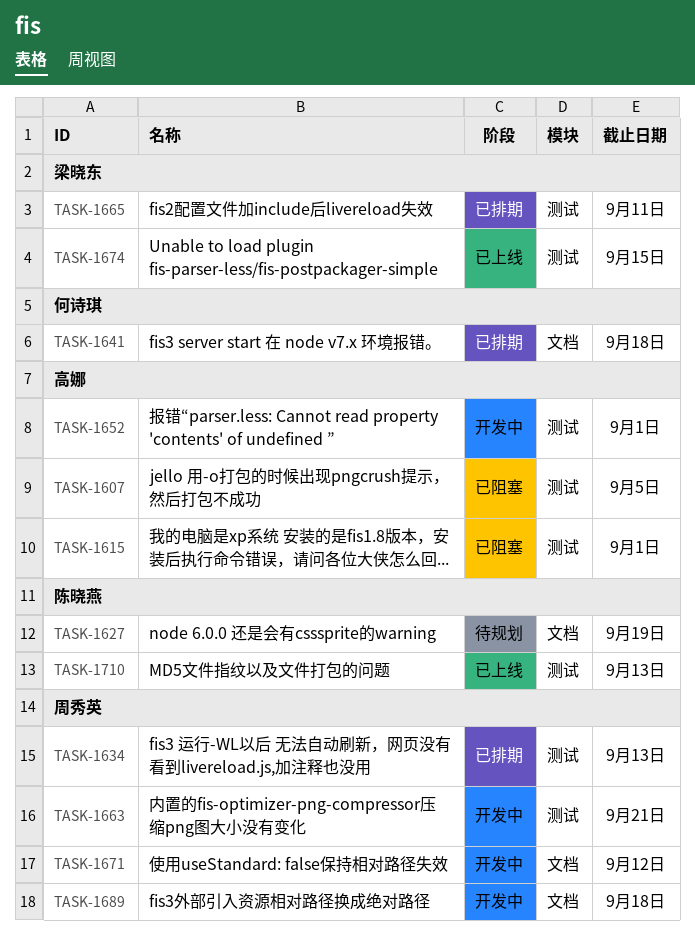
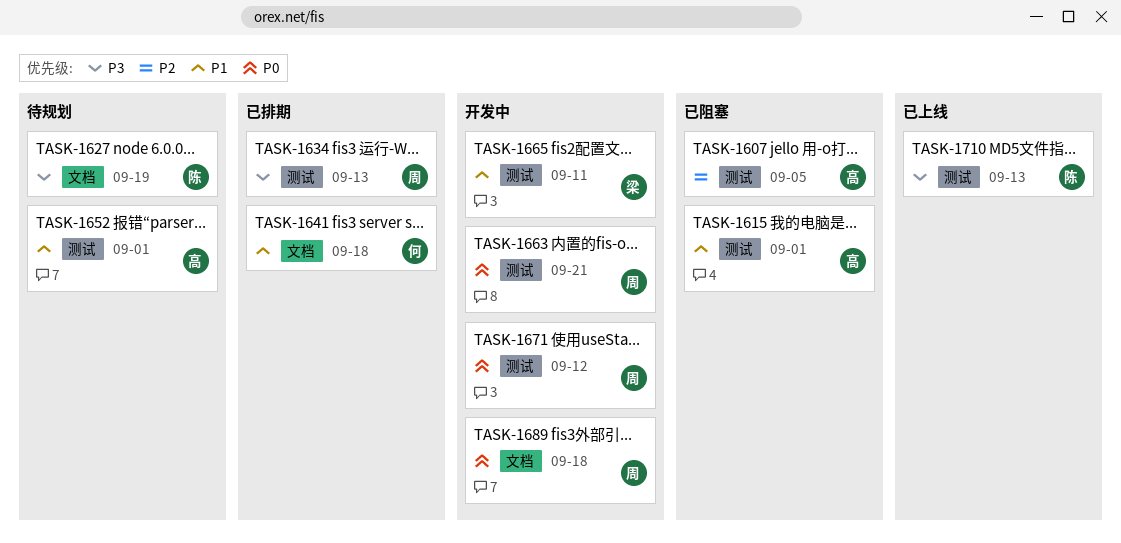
TASK-1652, status: 开发中 -> 待规划
TASK-1665, status: 已排期 -> 开发中
TASK-1671, label: 文档 -> 测试
TASK-1674: present -> none

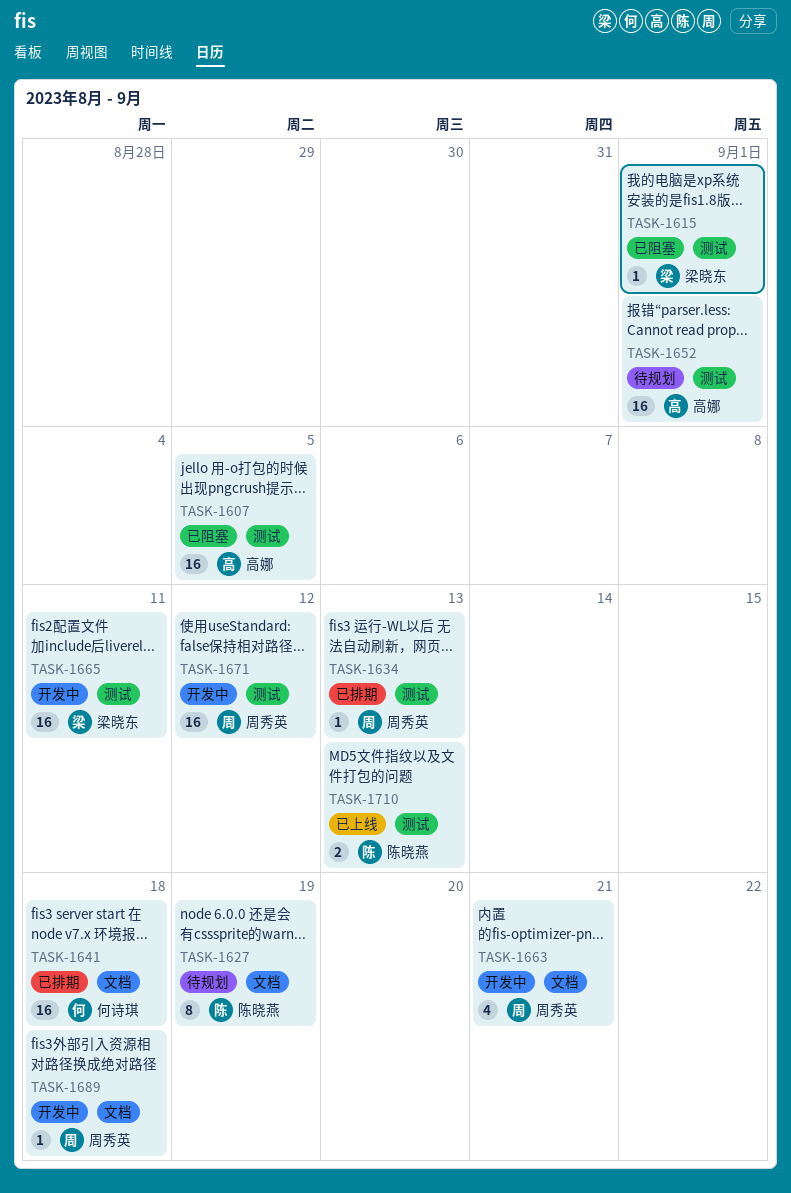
TASK-1615, owner: 高娜 -> 梁晓东
TASK-1663, label: 测试 -> 文档

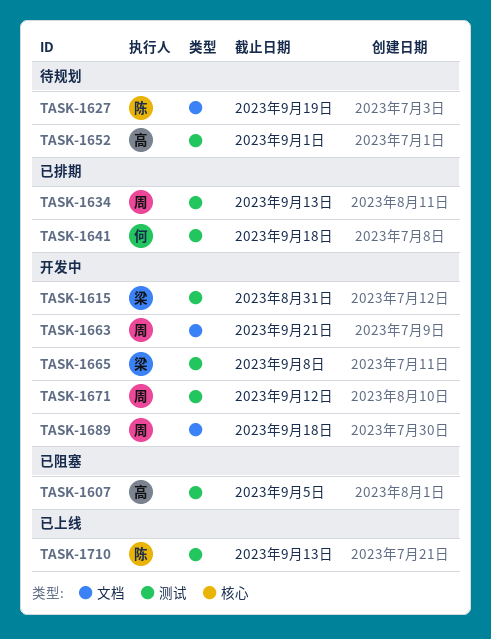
TASK-1615, status: 已阻塞 -> 开发中
TASK-1615, due: Sep 1 -> Aug 31
TASK-1641, label: 文档 -> 测试
TASK-1665, due: Sep 11 -> Sep 8

